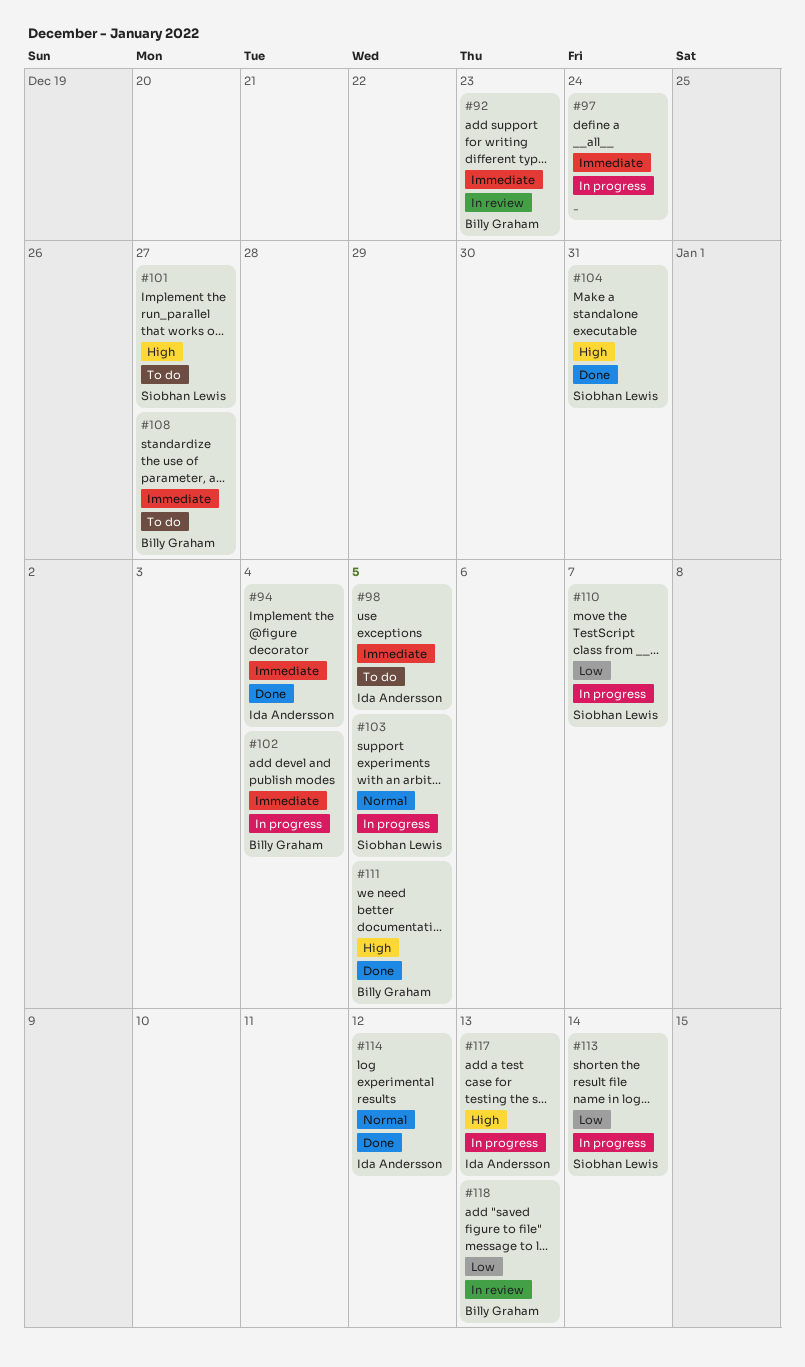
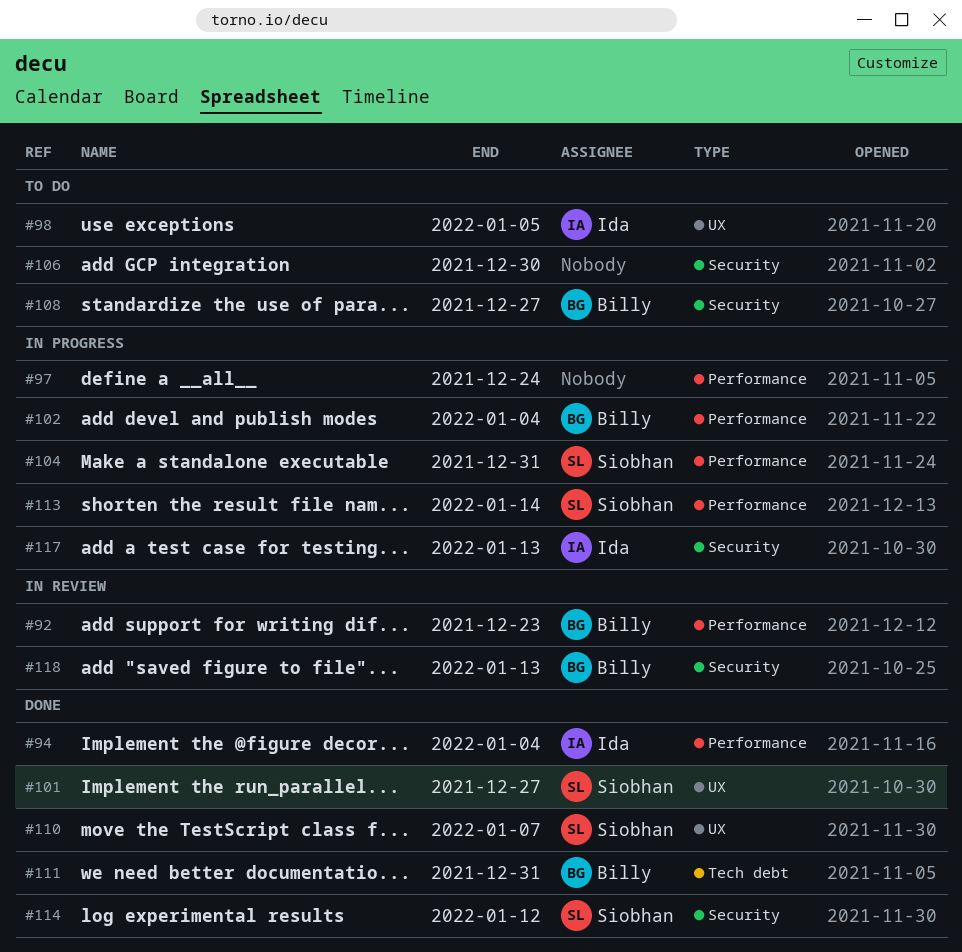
#101, status: To do -> Done
#103: present -> none
#104, status: Done -> In progress
#106: none -> present
#110, status: In progress -> Done
#111, due: Jan 5 -> Dec 31
#114, owner: Ida Andersson -> Siobhan Lewis

